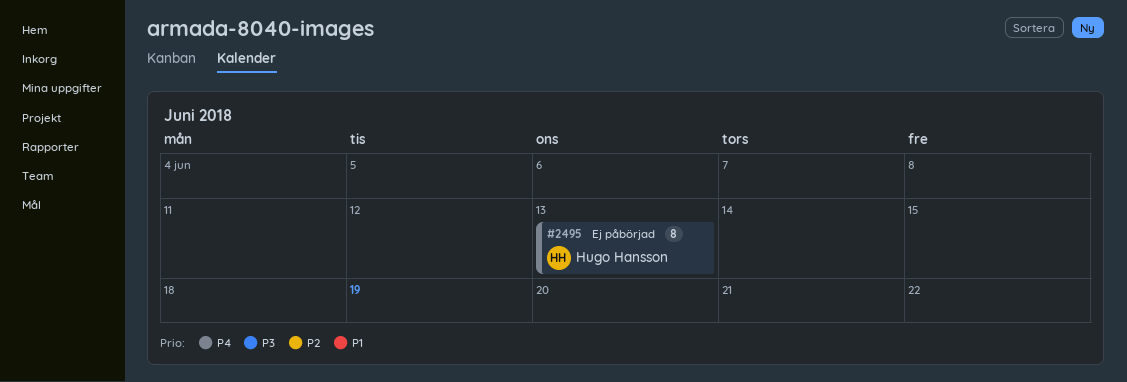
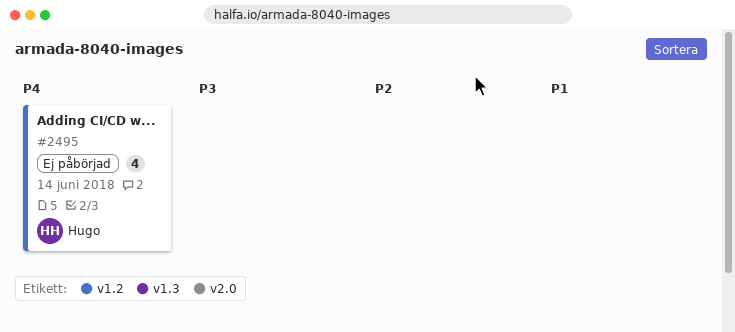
#2495, estimate: 8 -> 4
#2495, due: Jun 13 -> Jun 14

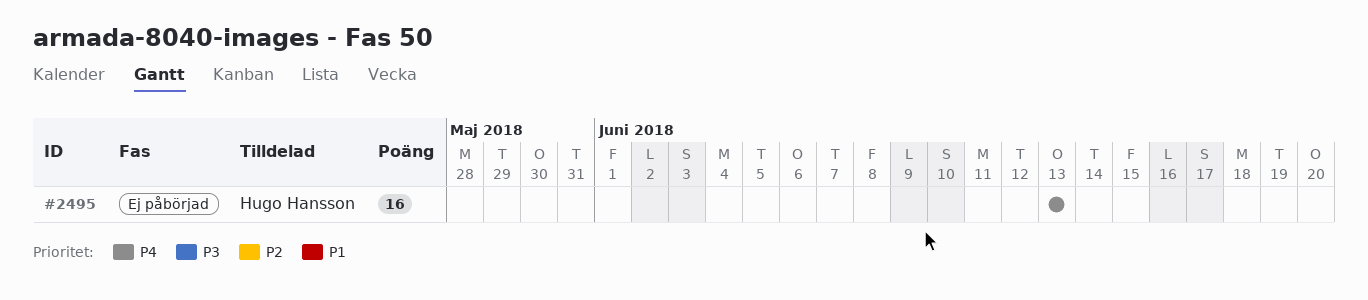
#2495, estimate: 4 -> 16
#2495, due: Jun 14 -> Jun 13

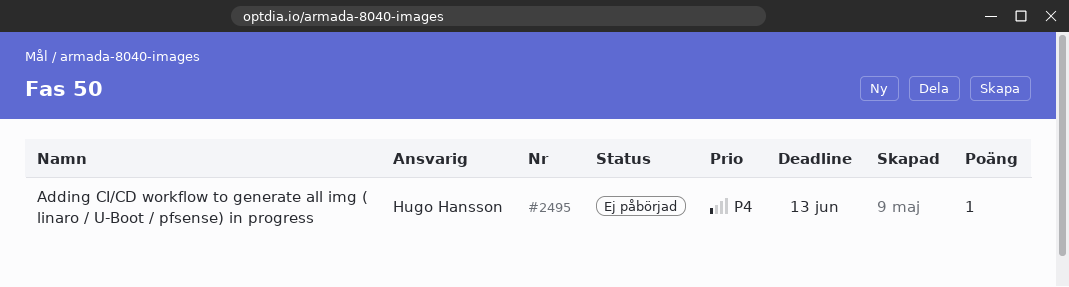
#2495, estimate: 16 -> 1

